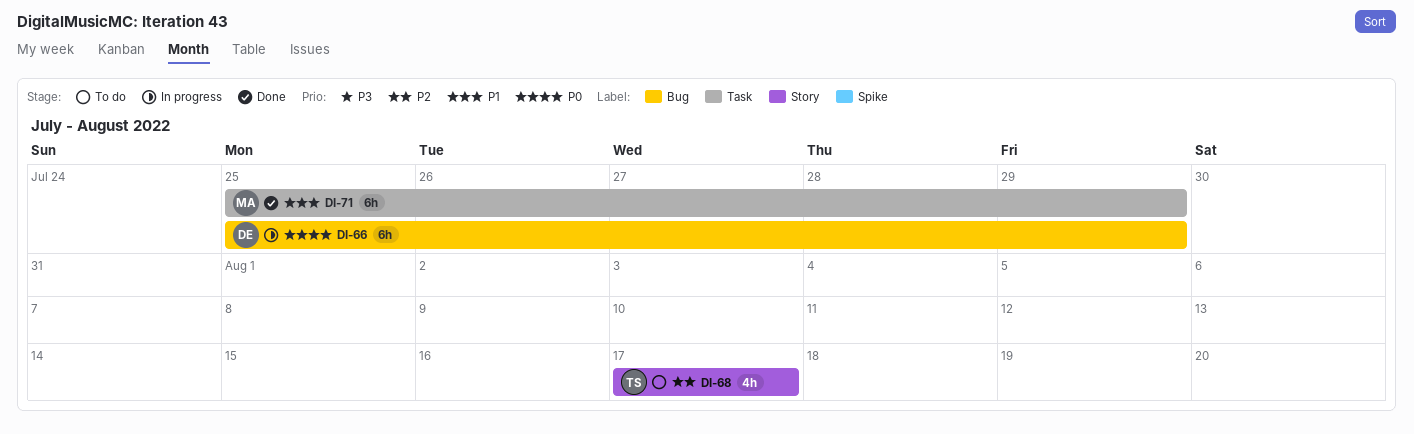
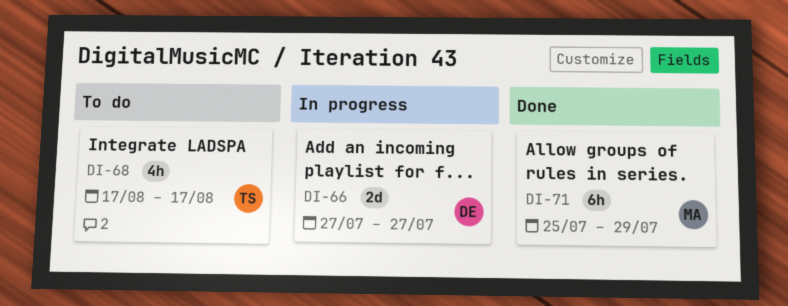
DI-66, estimate: 6h -> 2d
DI-66, start: Jul 25 -> Jul 27
DI-66, due: Jul 29 -> Jul 27

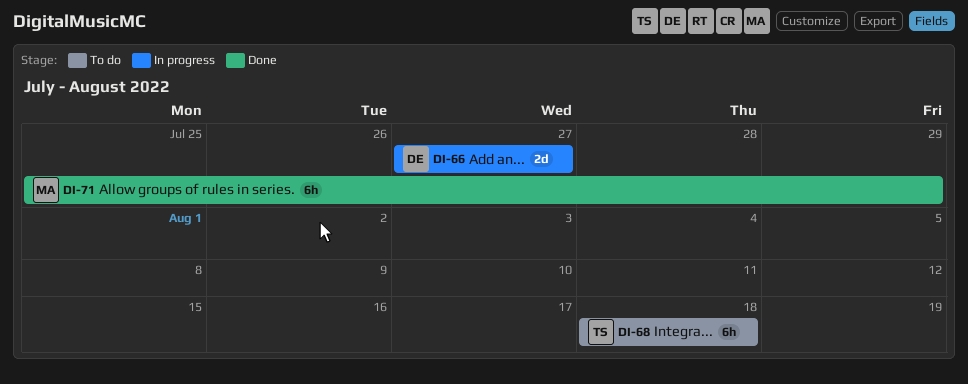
DI-68, estimate: 4h -> 6h
DI-68, start: Aug 17 -> Aug 18
DI-68, due: Aug 17 -> Aug 18

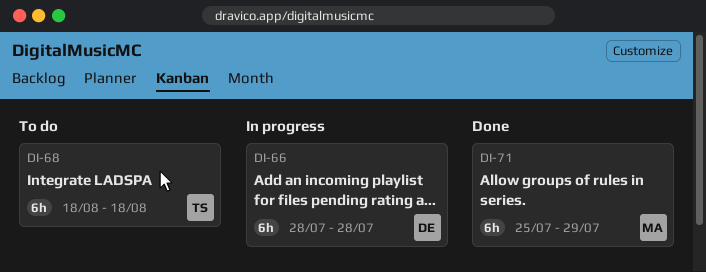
DI-66, estimate: 2d -> 6h
DI-66, start: Jul 27 -> Jul 28
DI-66, due: Jul 27 -> Jul 28

